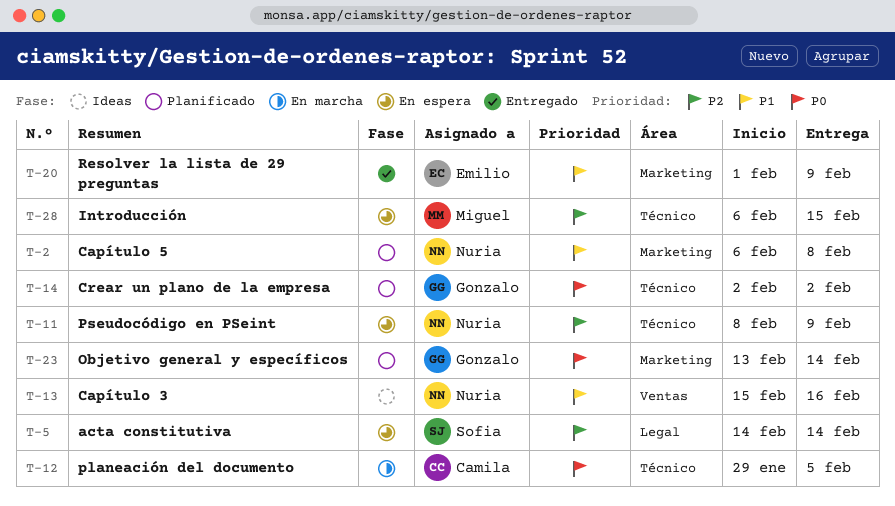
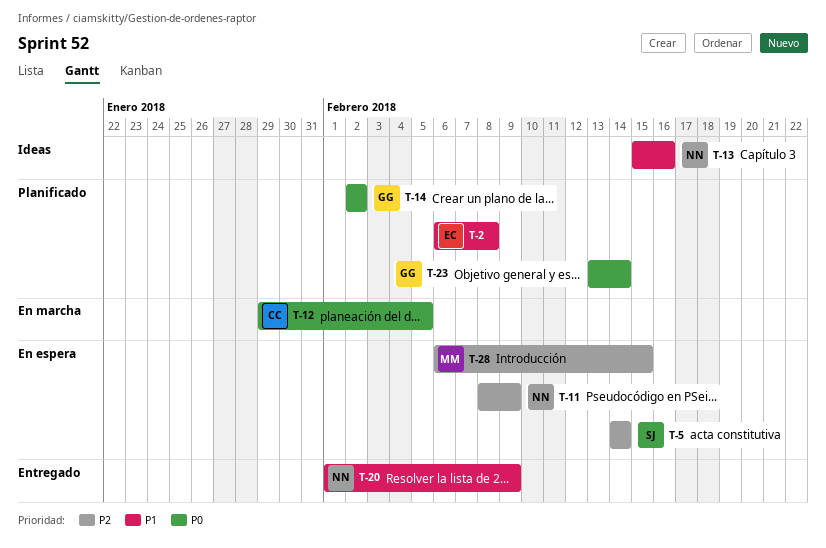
T-2, owner: Nuria -> Emilio
T-20, owner: Emilio -> Nuria

